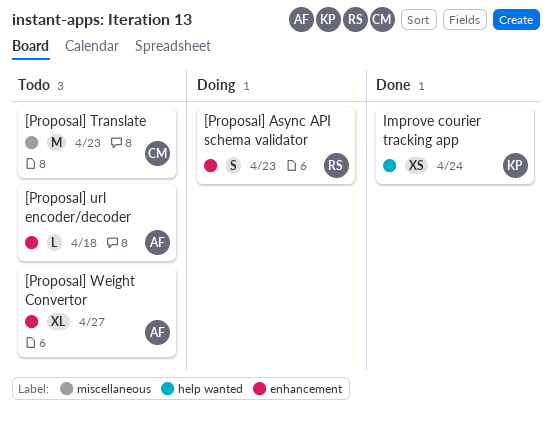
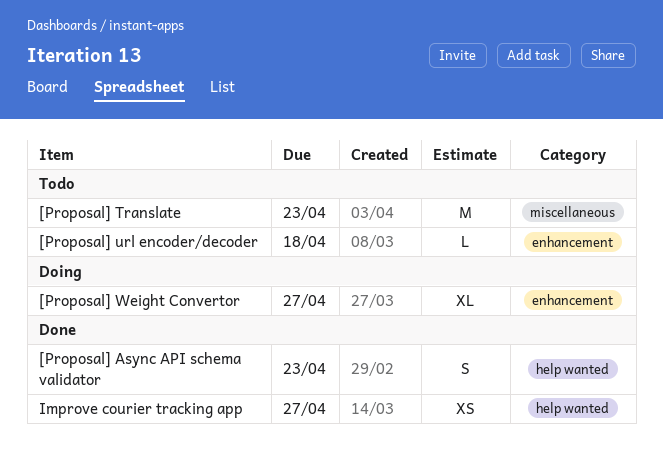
[Proposal] Async API schema validator, status: Doing -> Done
[Proposal] Async API schema validator, label: enhancement -> help wanted
[Proposal] Weight Convertor, status: Todo -> Doing
Improve courier tracking app, due: Apr 24 -> Apr 27

